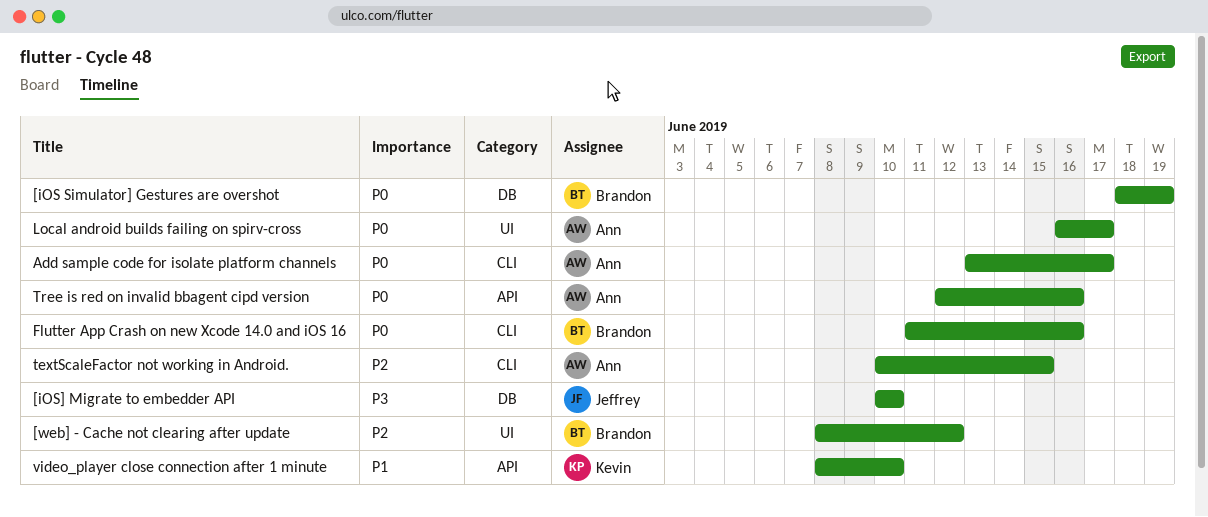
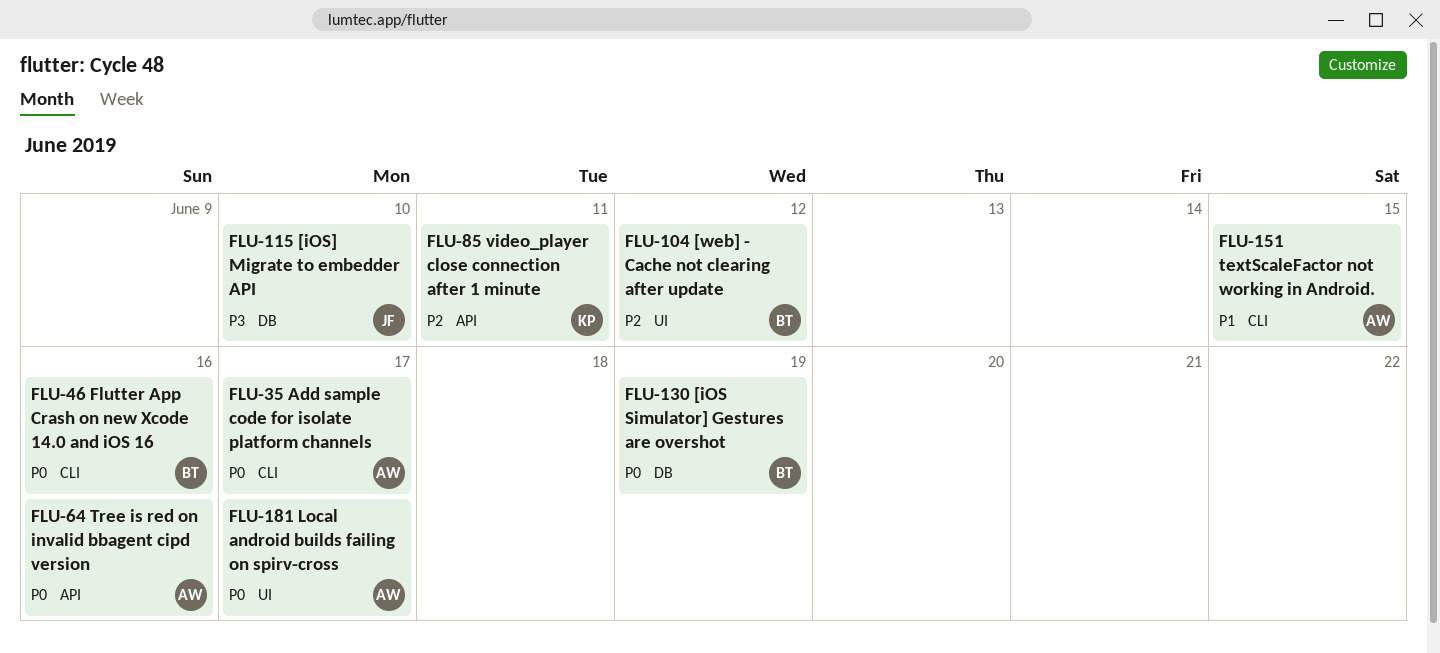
textScaleFactor not working in Android., priority: P2 -> P1
video_player close connection after 1 minute, priority: P1 -> P2
video_player close connection after 1 minute, due: Jun 10 -> Jun 11

